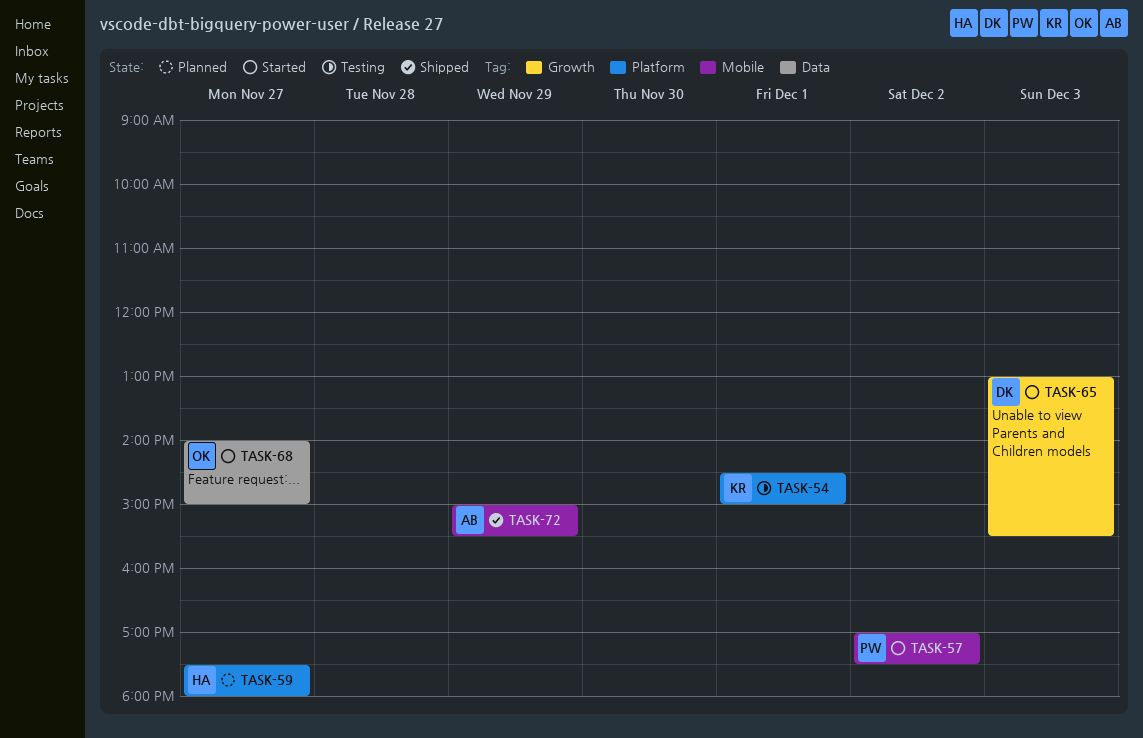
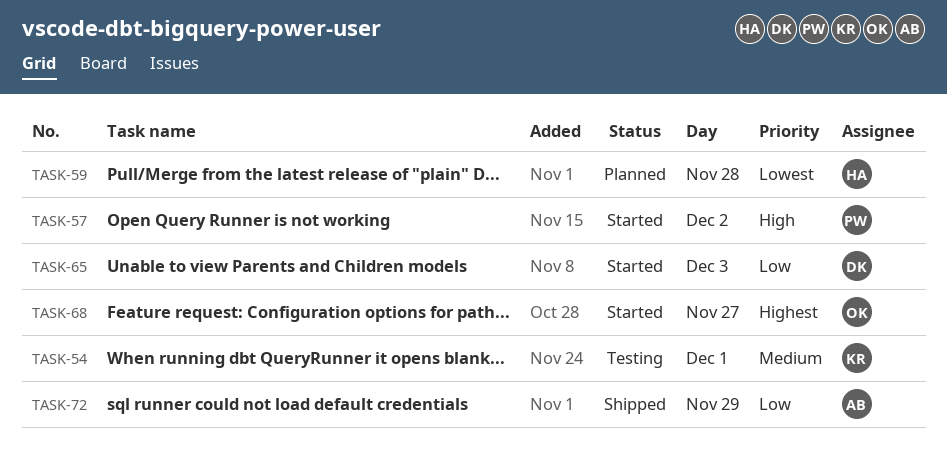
TASK-59, day: Nov 27 -> Nov 28

